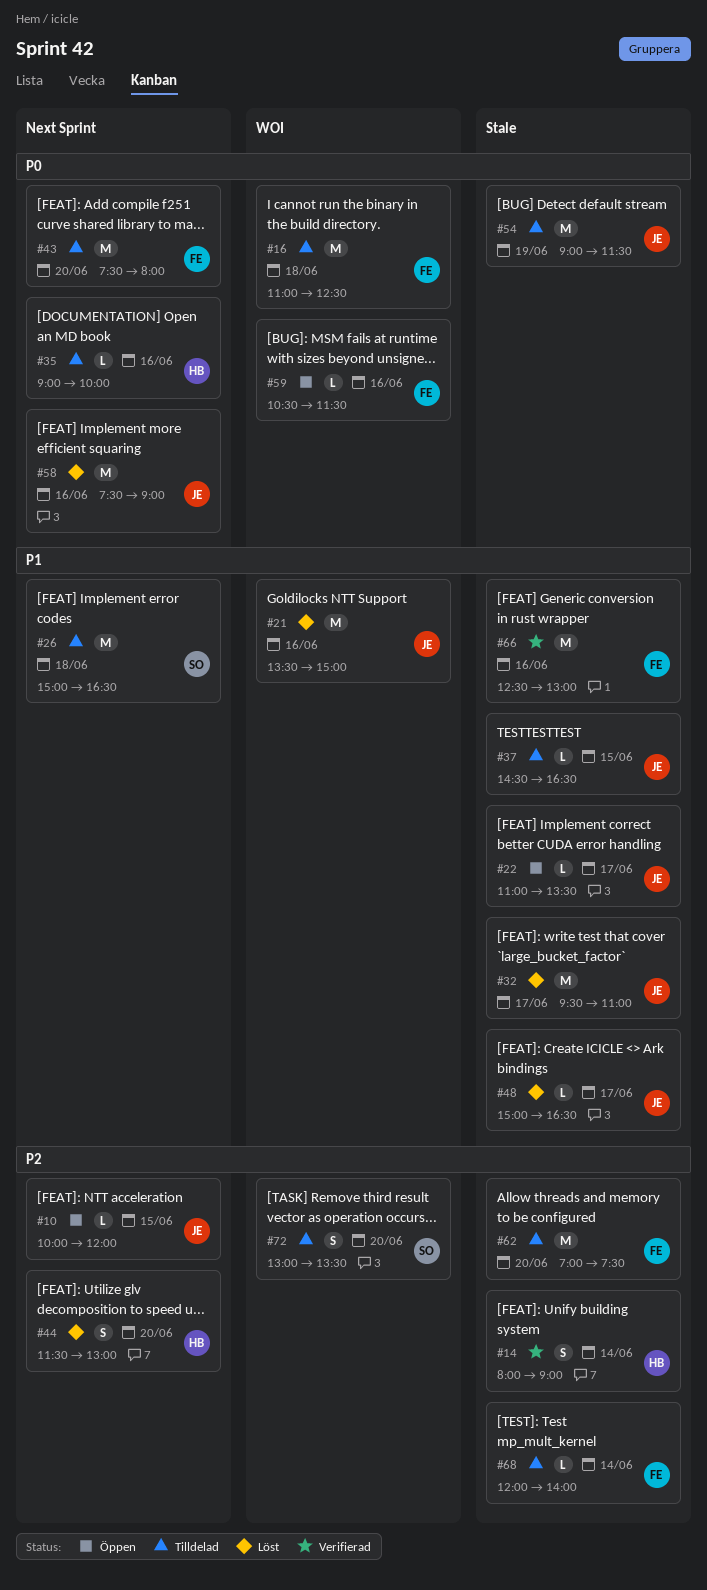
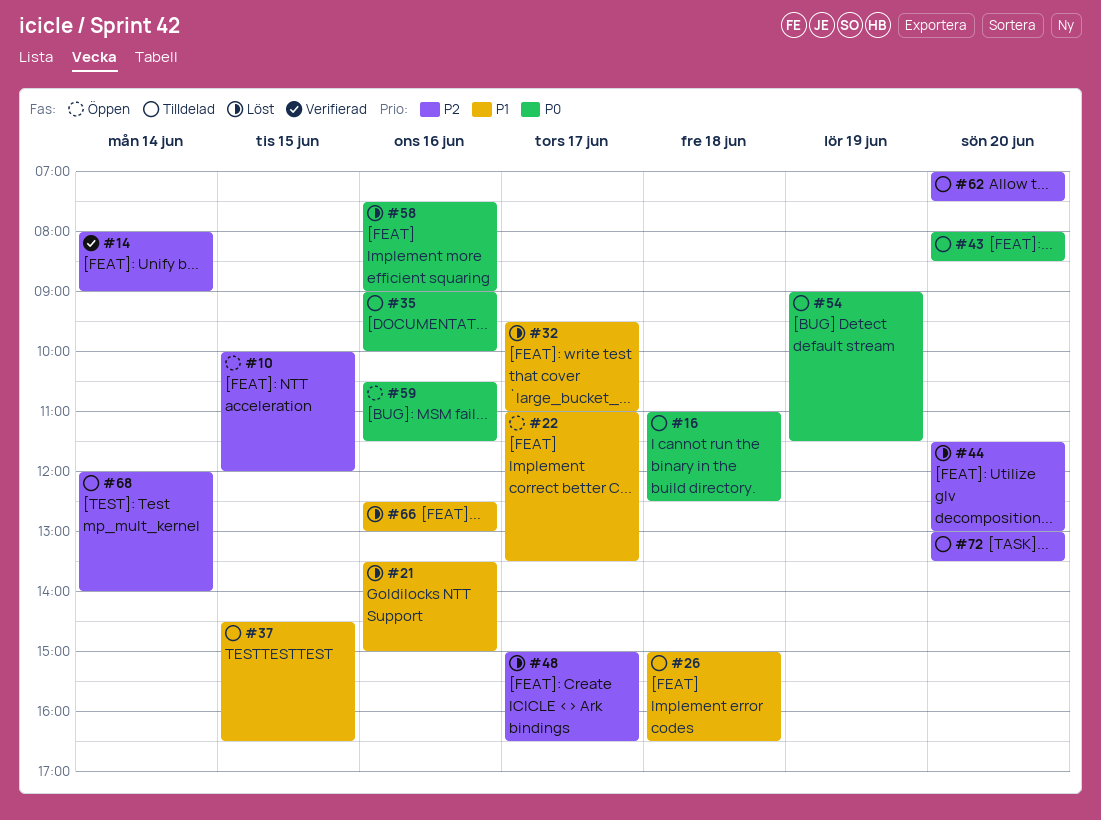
#43, begins: 07:30 -> 08:00
#43, ends: 08:00 -> 08:30
#48, priority: P1 -> P2
#66, status: Verifierad -> Löst

